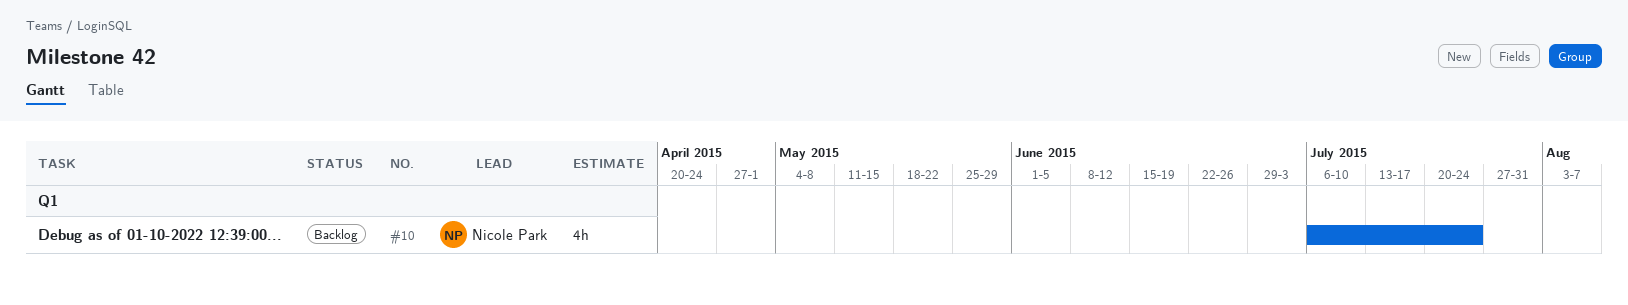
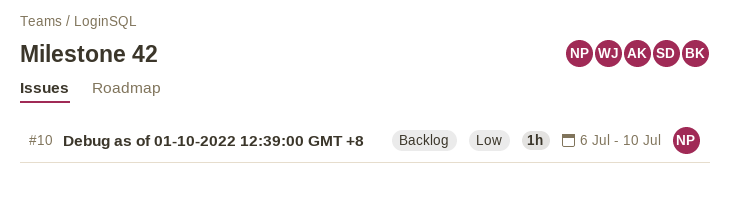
#10, estimate: 4h -> 1h
#10, due: Jul 24 -> Jul 10

